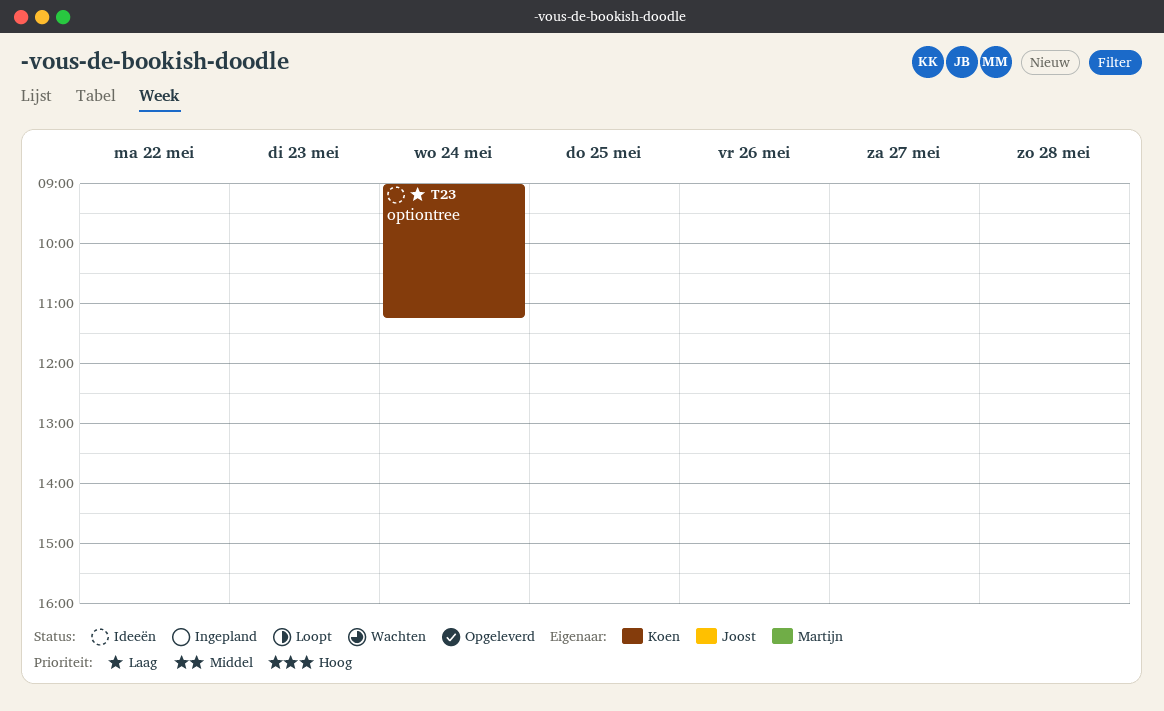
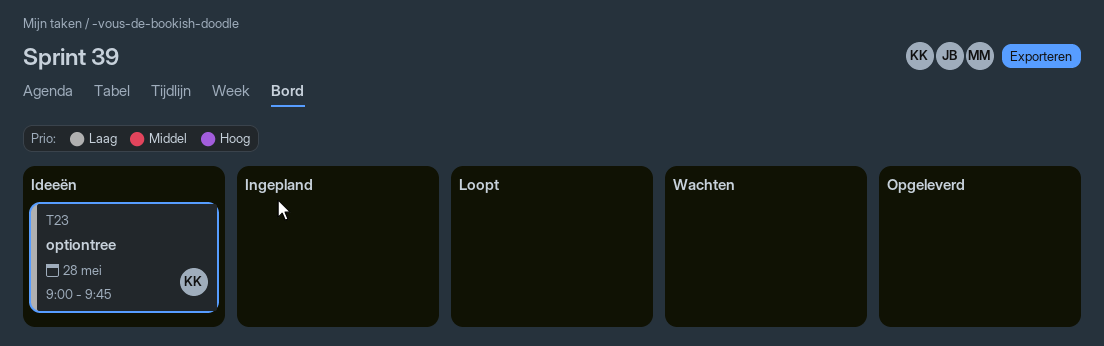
T23, day: May 24 -> May 28
T23, ends: 11:15 -> 09:45

